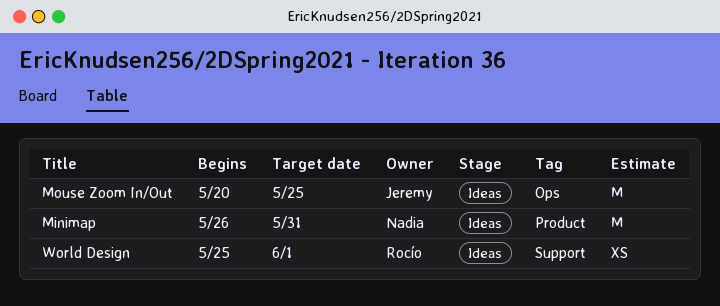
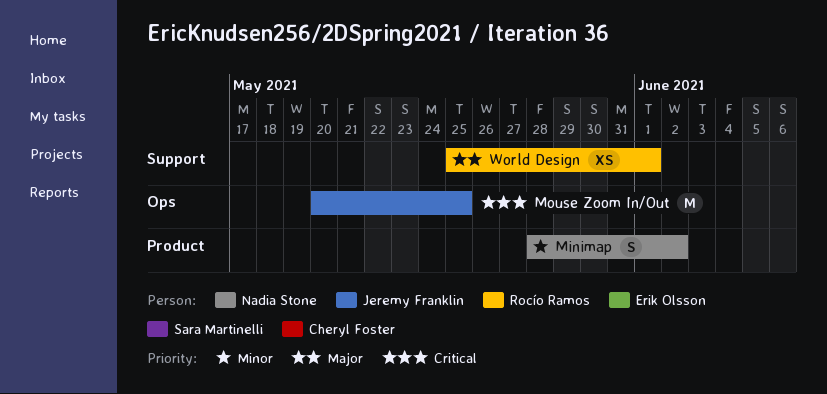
Minimap, estimate: M -> S
Minimap, start: May 26 -> May 28
Minimap, due: May 31 -> Jun 2

